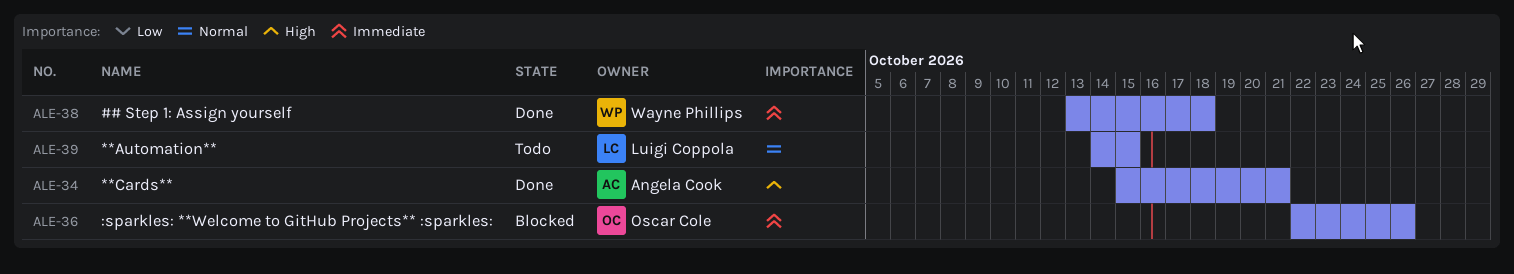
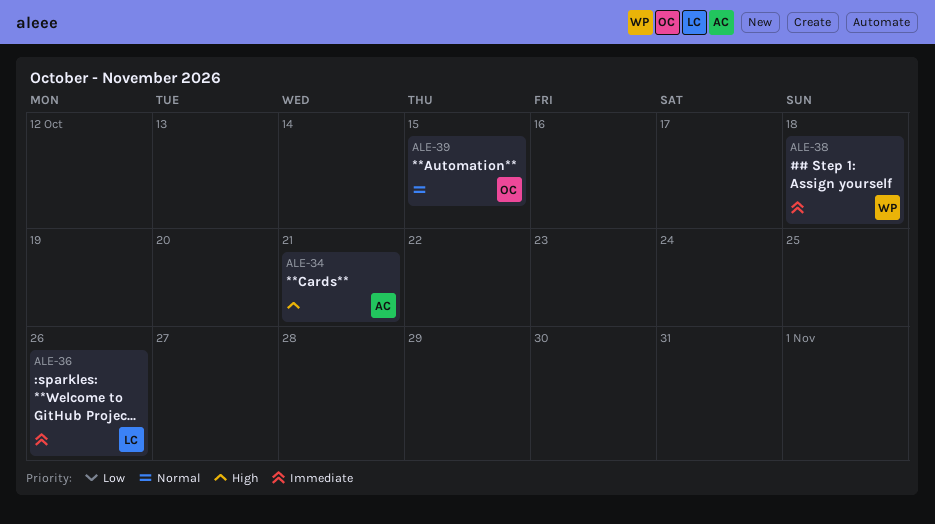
ALE-36, owner: Oscar Cole -> Luigi Coppola
ALE-39, owner: Luigi Coppola -> Oscar Cole

